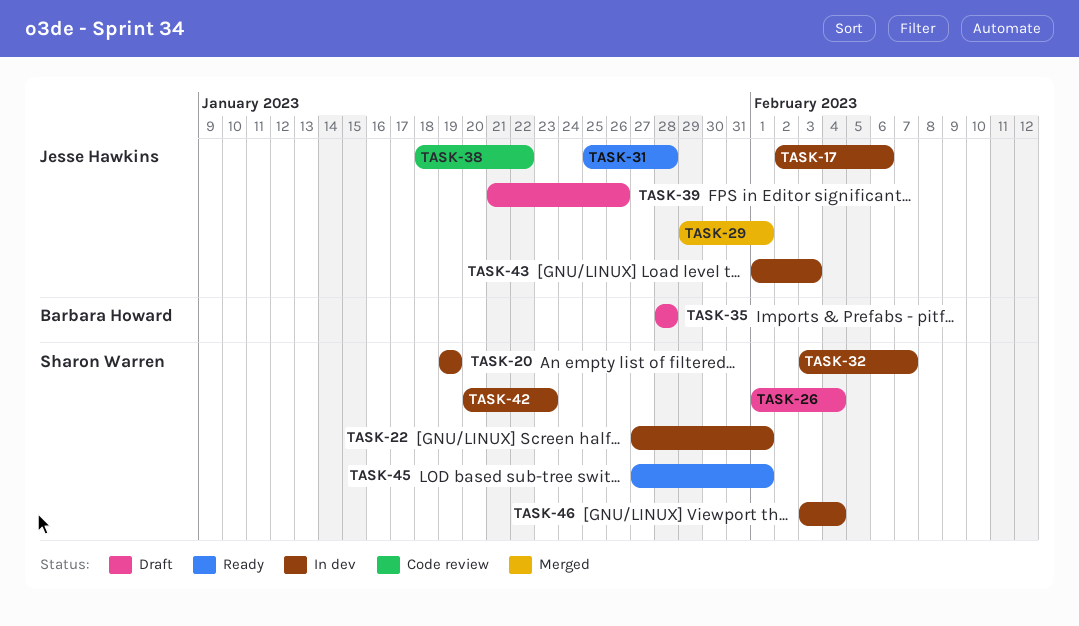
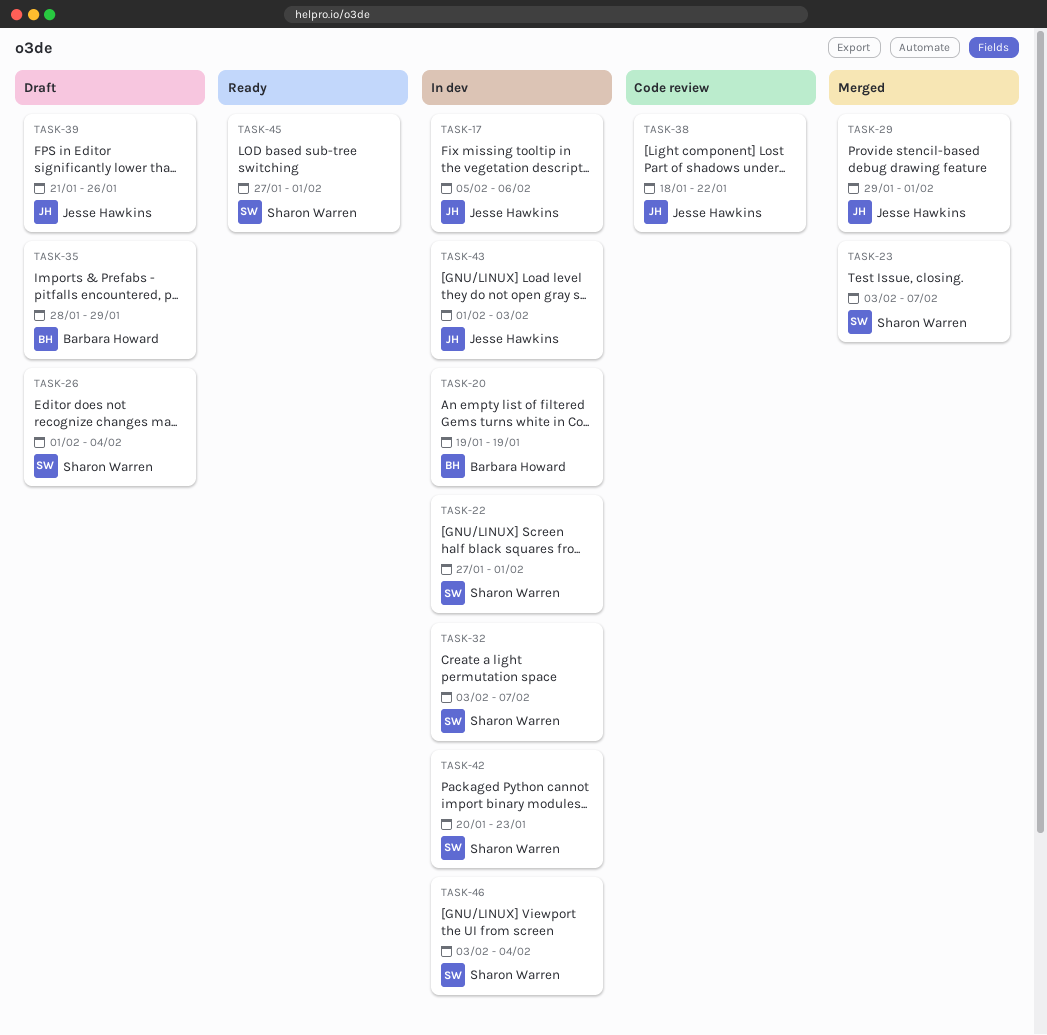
TASK-17, start: Feb 2 -> Feb 5
TASK-20, owner: Sharon Warren -> Barbara Howard
TASK-23: none -> present
TASK-31: present -> none
TASK-35, due: Jan 28 -> Jan 29

